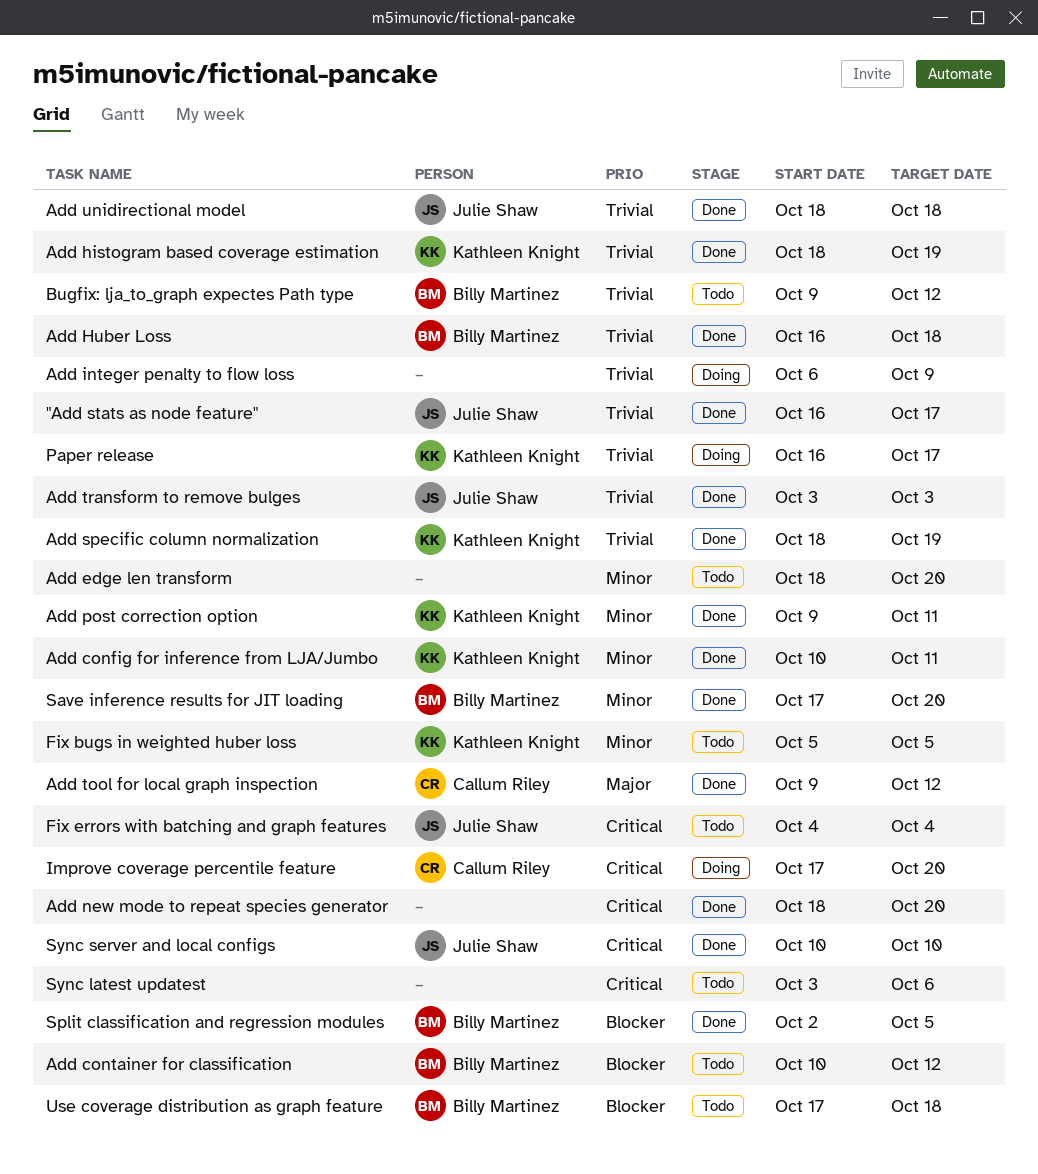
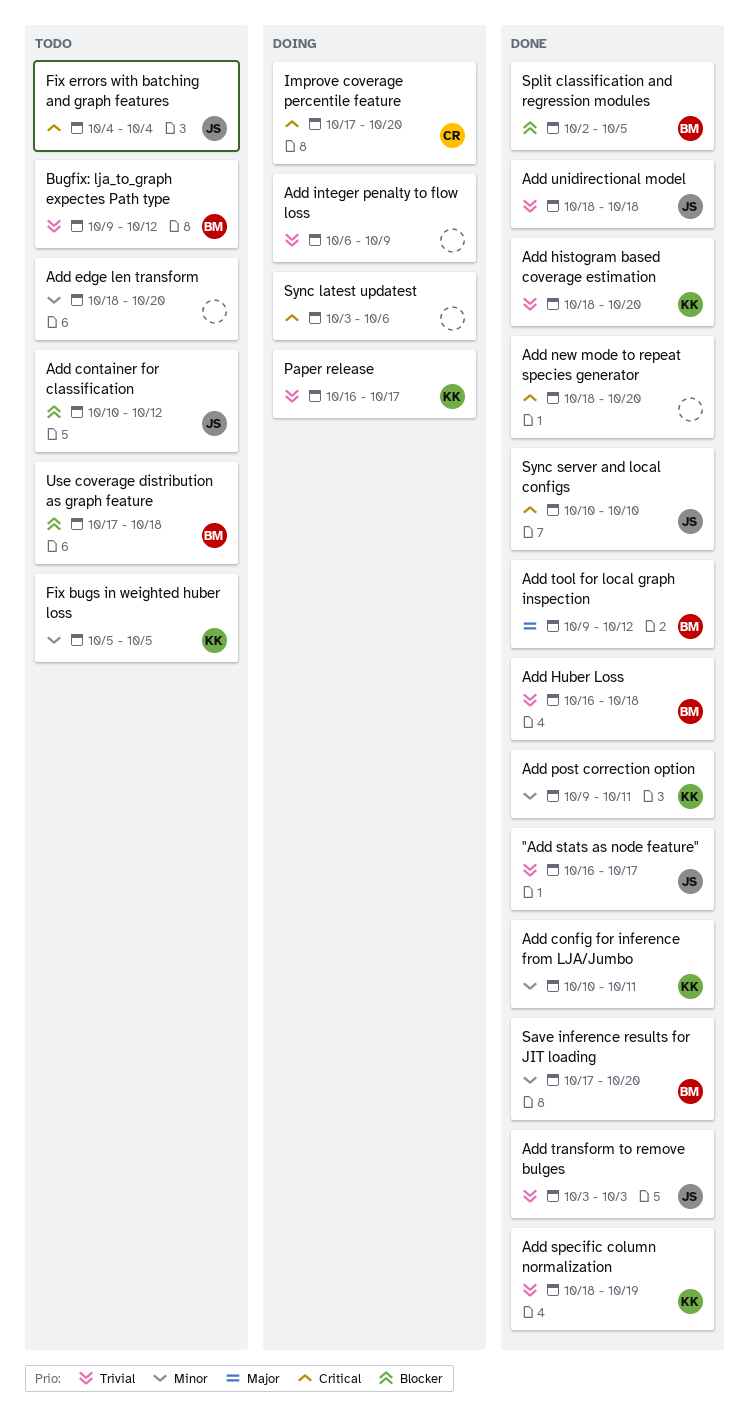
Add container for classification, owner: Billy Martinez -> Julie Shaw
Add histogram based coverage estimation, due: Oct 19 -> Oct 20
Add tool for local graph inspection, owner: Callum Riley -> Billy Martinez
Sync latest updatest, status: Todo -> Doing

